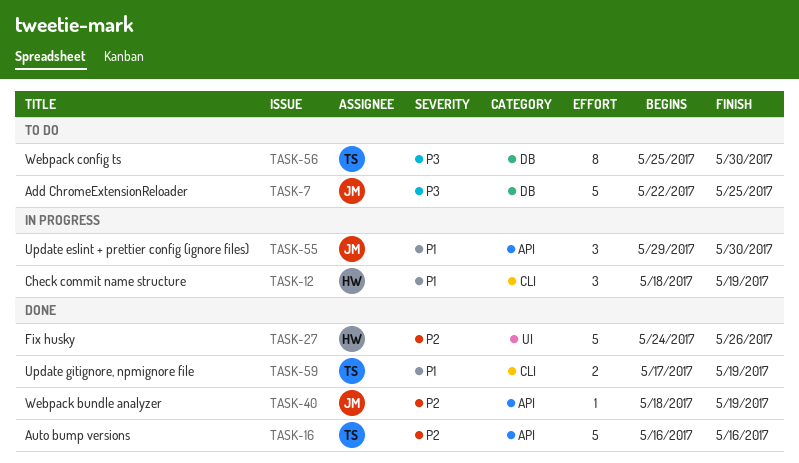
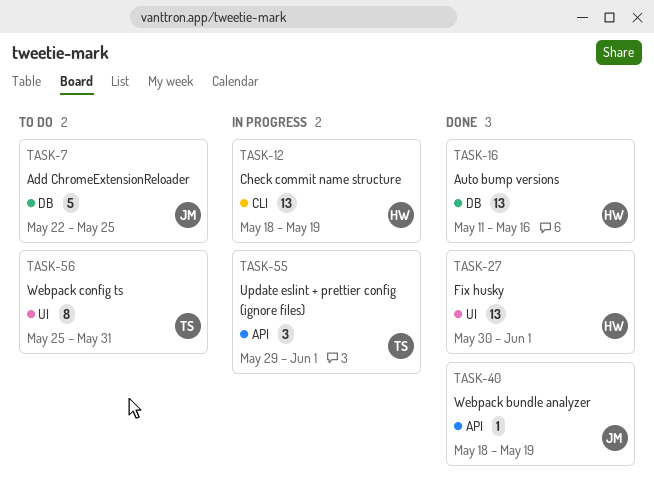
TASK-12, estimate: 3 -> 13
TASK-16, owner: TS -> HW
TASK-16, label: API -> DB
TASK-16, estimate: 5 -> 13
TASK-16, start: May 16 -> May 11
TASK-27, estimate: 5 -> 13
TASK-27, start: May 24 -> May 30
TASK-27, due: May 26 -> Jun 1
TASK-55, owner: JM -> TS
TASK-55, due: May 30 -> Jun 1
TASK-56, label: DB -> UI
TASK-56, due: May 30 -> May 31
TASK-59: present -> none

